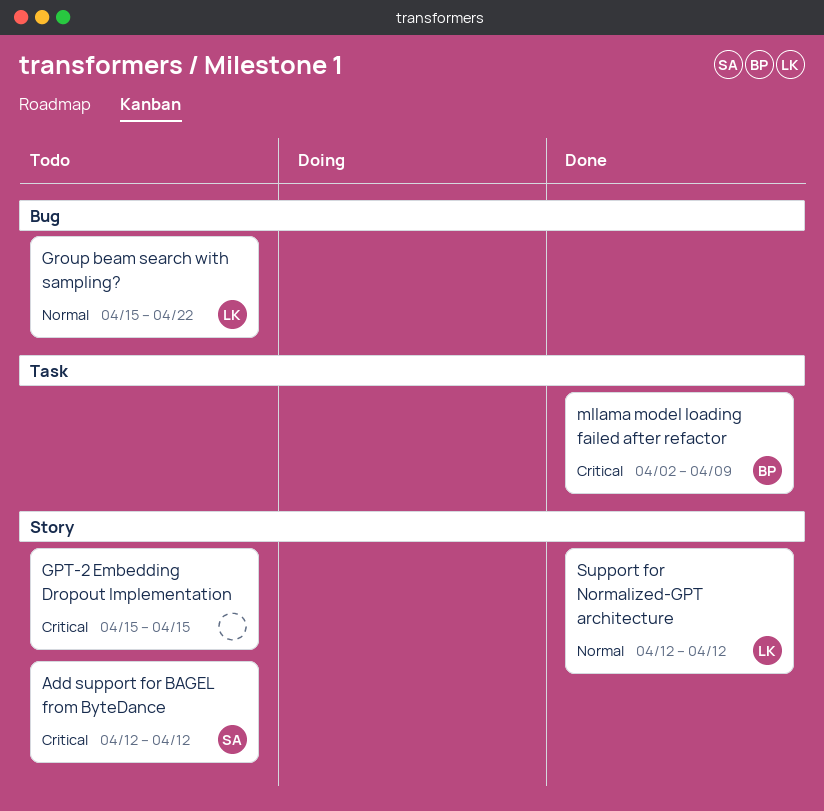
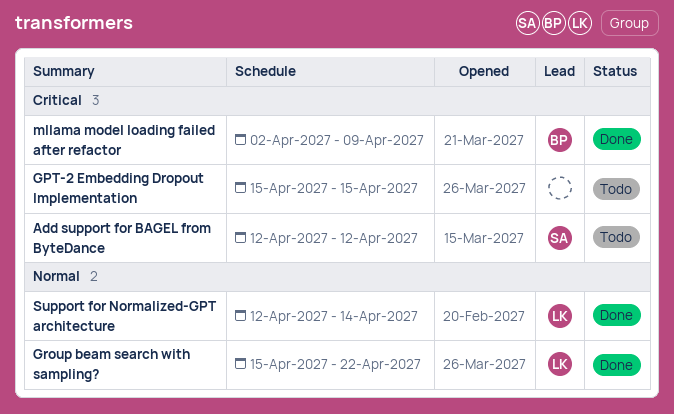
Group beam search with sampling?, status: Todo -> Done
Support for Normalized-GPT architecture, due: Apr 12 -> Apr 14

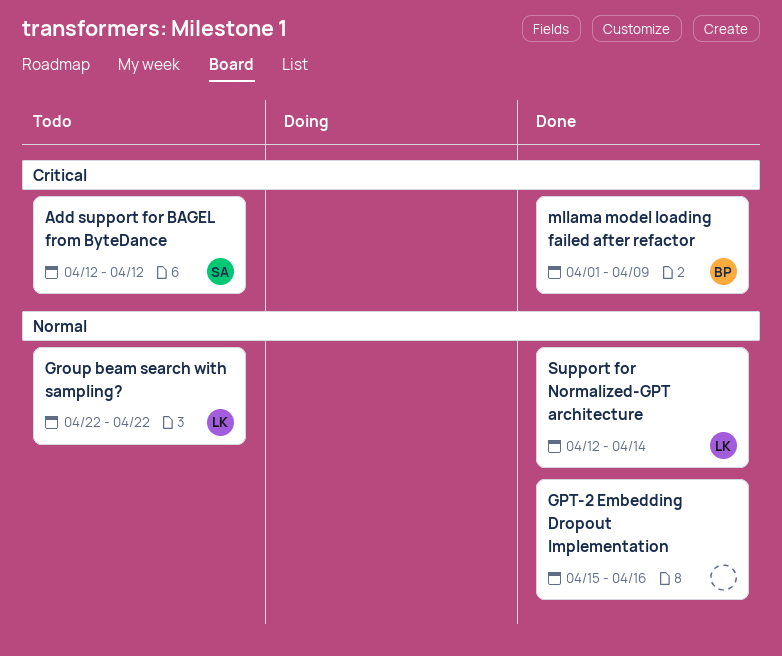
GPT-2 Embedding Dropout Implementation, status: Todo -> Done
GPT-2 Embedding Dropout Implementation, priority: Critical -> Normal
GPT-2 Embedding Dropout Implementation, due: Apr 15 -> Apr 16
Group beam search with sampling?, status: Done -> Todo
Group beam search with sampling?, start: Apr 15 -> Apr 22
mllama model loading failed after refactor, start: Apr 2 -> Apr 1

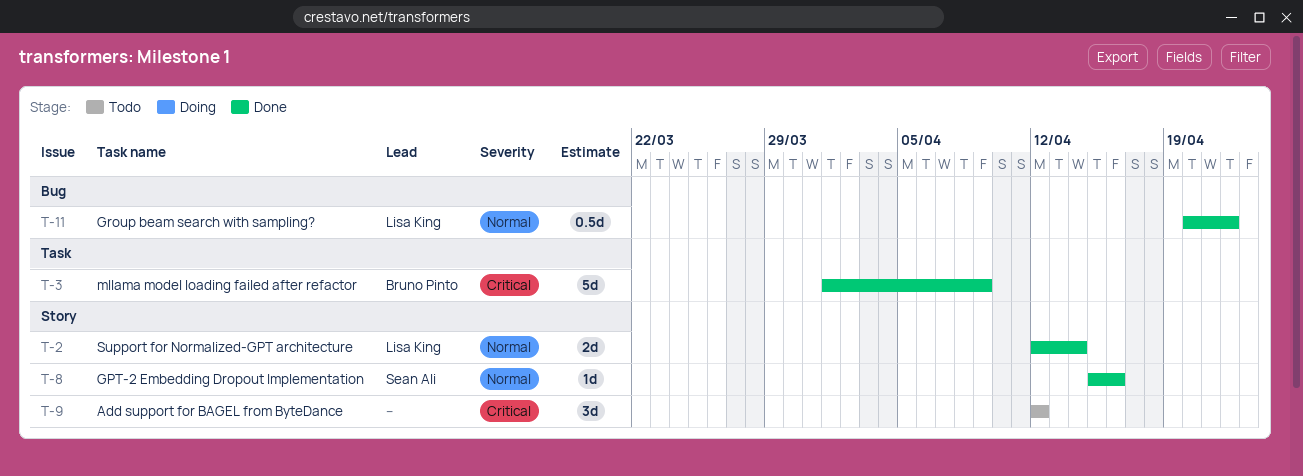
Add support for BAGEL from ByteDance, owner: Sean Ali -> none
GPT-2 Embedding Dropout Implementation, owner: none -> Sean Ali
Group beam search with sampling?, status: Todo -> Done
Group beam search with sampling?, start: Apr 22 -> Apr 20

